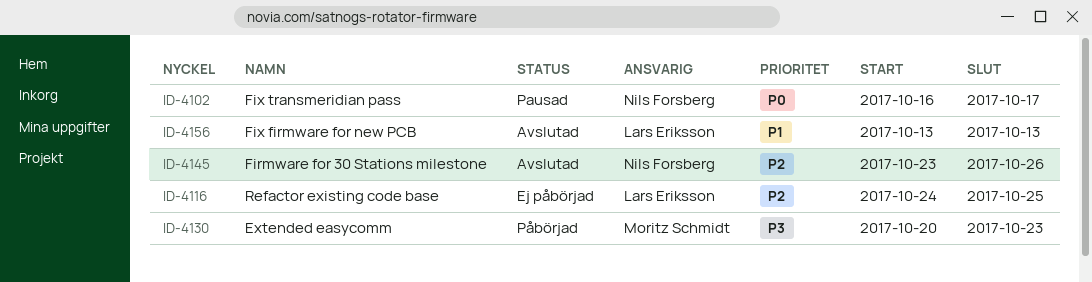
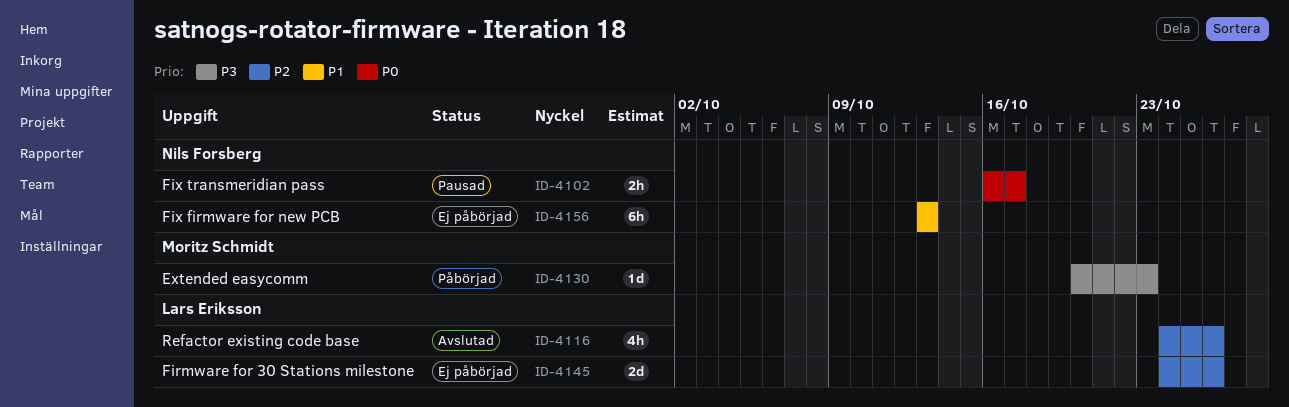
ID-4116, status: Ej påbörjad -> Avslutad
ID-4116, due: Oct 25 -> Oct 26
ID-4145, status: Avslutad -> Ej påbörjad
ID-4145, owner: Nils Forsberg -> Lars Eriksson
ID-4145, start: Oct 23 -> Oct 24
ID-4156, status: Avslutad -> Ej påbörjad
ID-4156, owner: Lars Eriksson -> Nils Forsberg

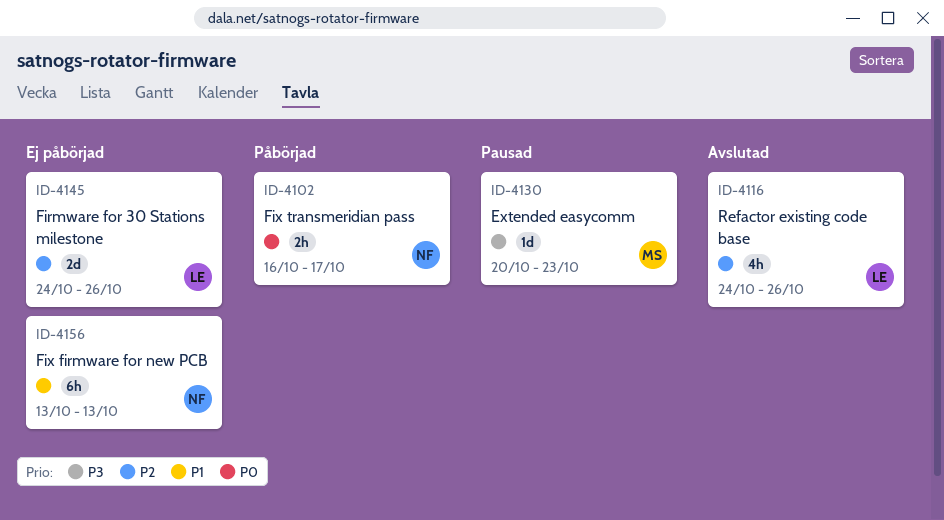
ID-4102, status: Pausad -> Påbörjad
ID-4130, status: Påbörjad -> Pausad

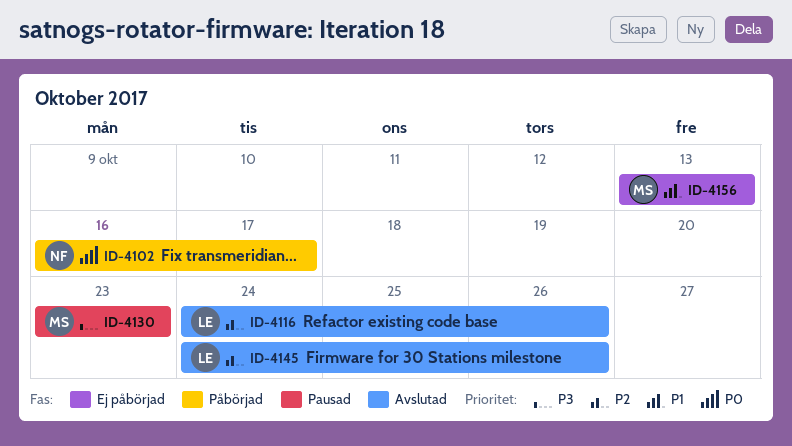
ID-4130, start: Oct 20 -> Oct 23
ID-4145, status: Ej påbörjad -> Avslutad
ID-4156, owner: NF -> MS

